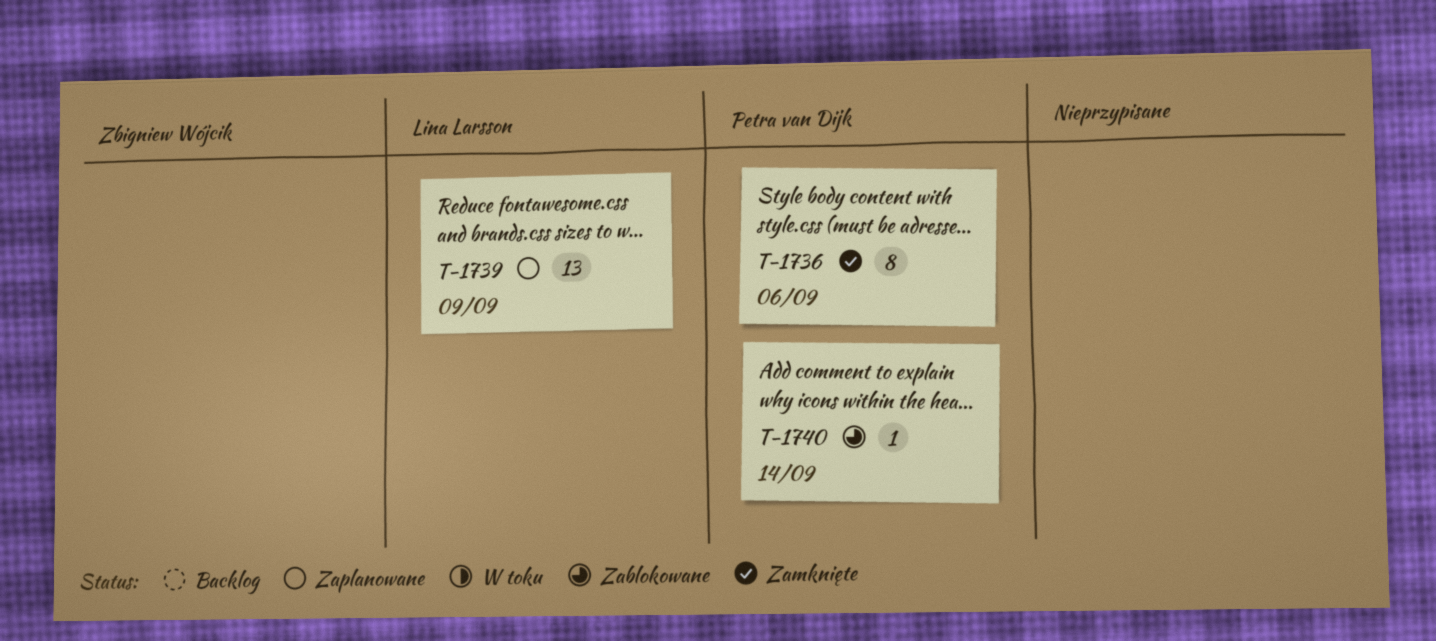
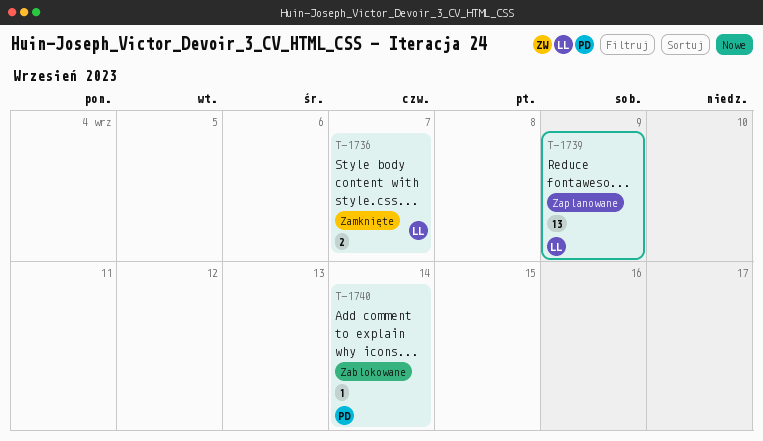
T-1736, owner: Petra van Dijk -> Lina Larsson
T-1736, estimate: 8 -> 2
T-1736, due: Sep 6 -> Sep 7

